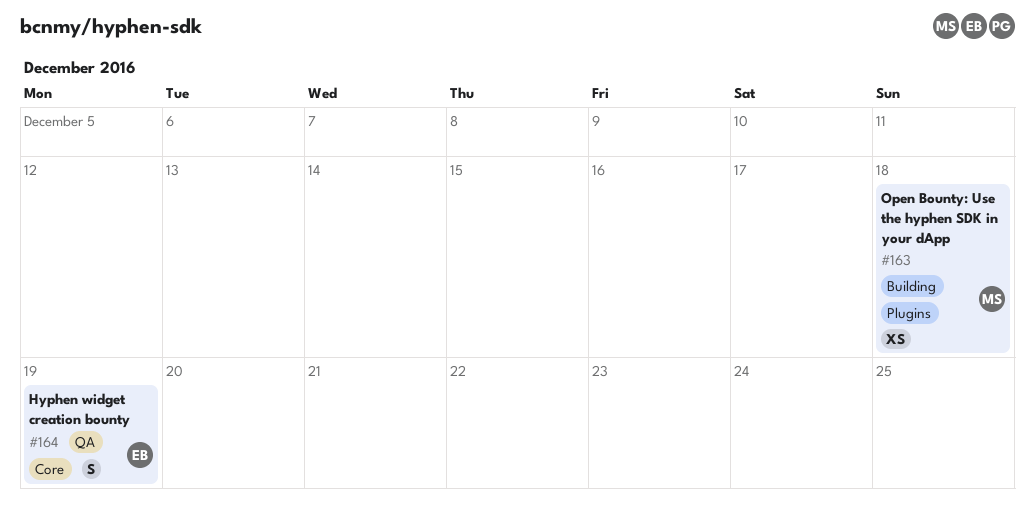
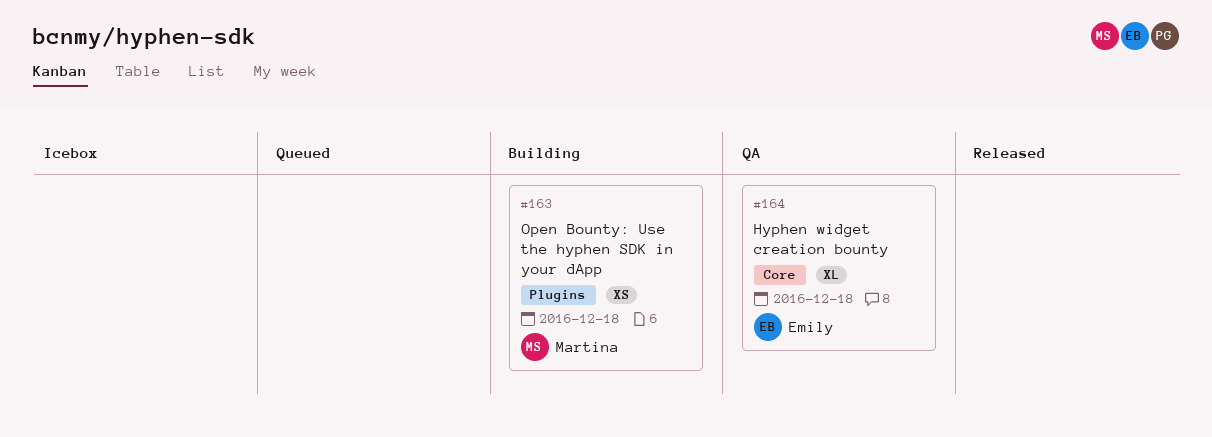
#164, estimate: S -> XL
#164, due: Dec 19 -> Dec 18

